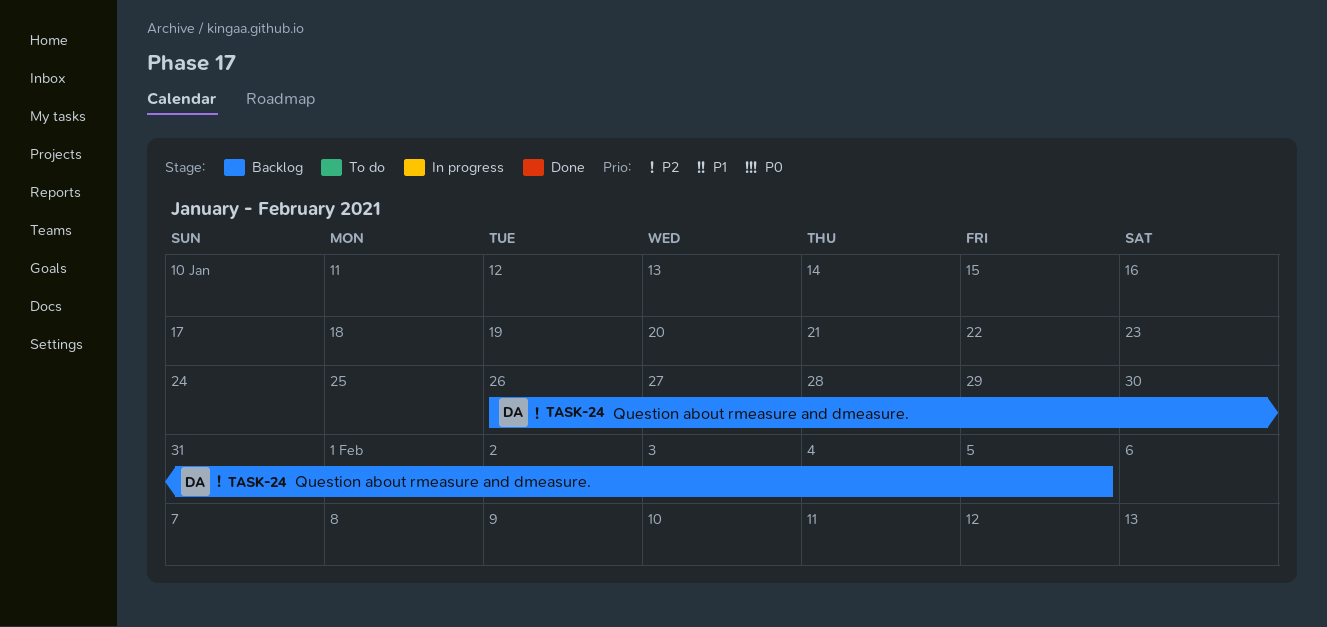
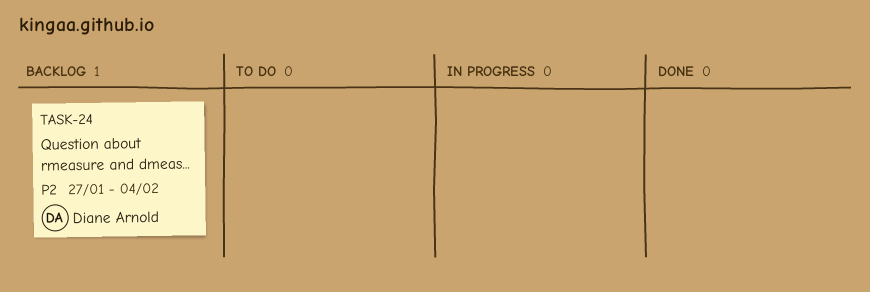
TASK-24, start: Jan 26 -> Jan 27
TASK-24, due: Feb 5 -> Feb 4

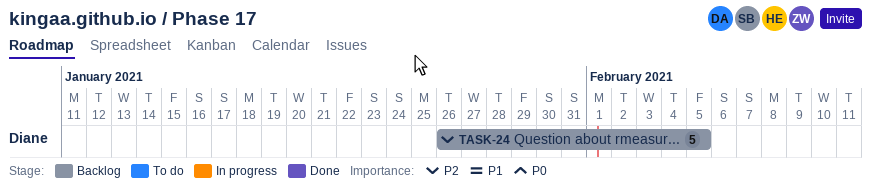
TASK-24, start: Jan 27 -> Jan 26
TASK-24, due: Feb 4 -> Feb 5

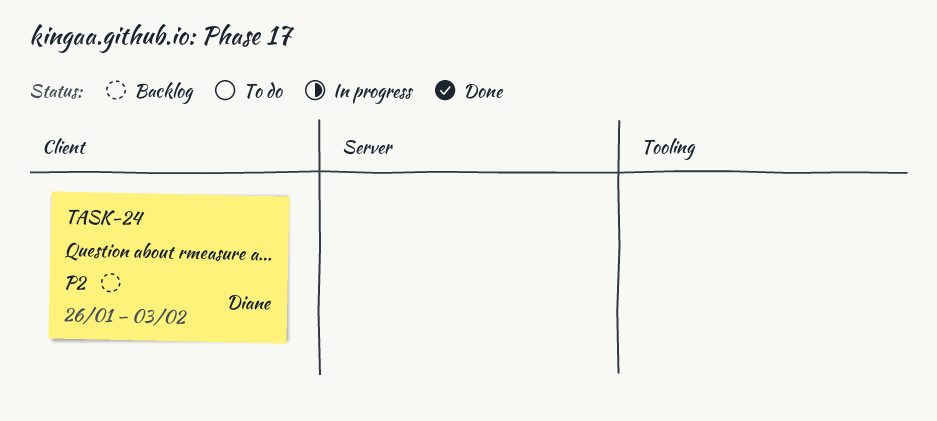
TASK-24, due: Feb 5 -> Feb 3

